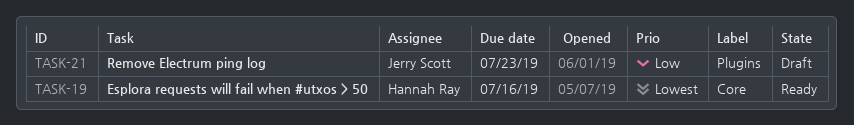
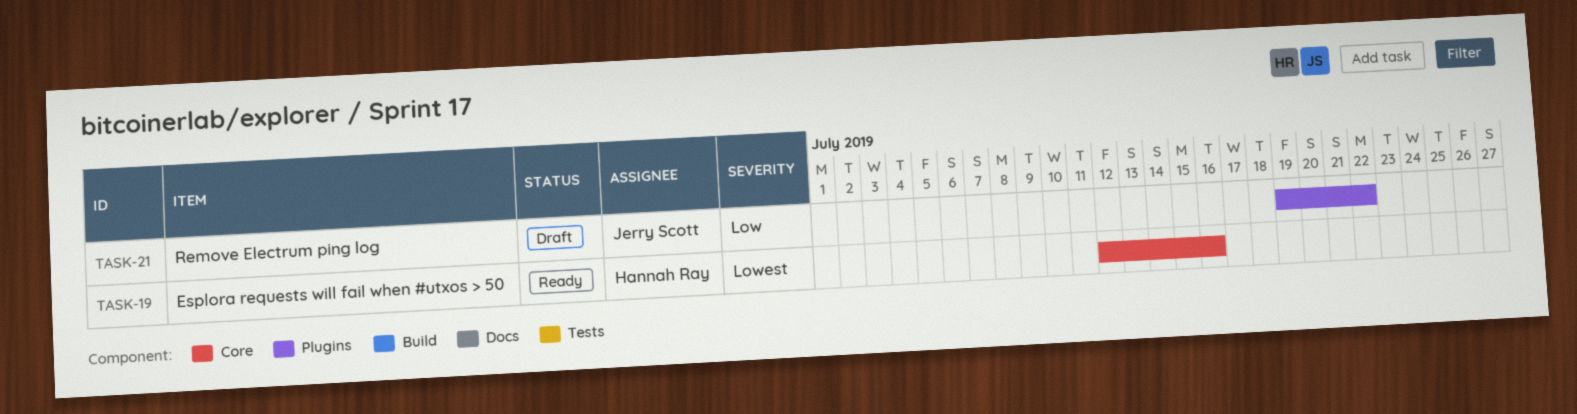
TASK-21, due: Jul 23 -> Jul 22

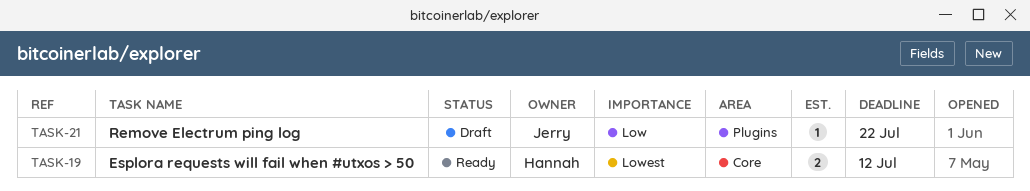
TASK-19, due: Jul 16 -> Jul 12

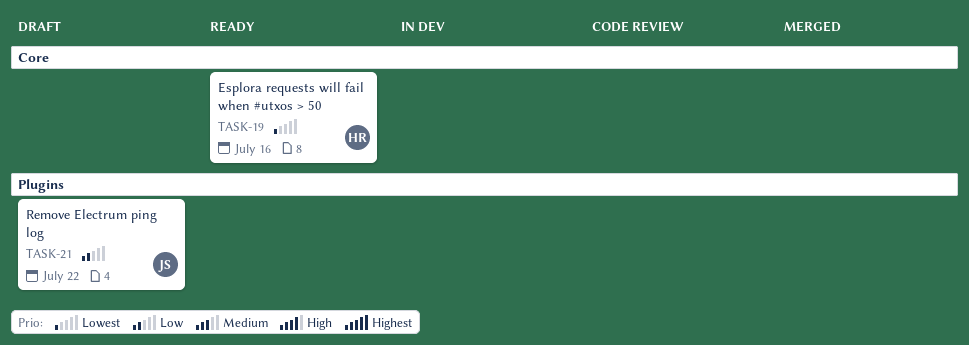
TASK-19, due: Jul 12 -> Jul 16

